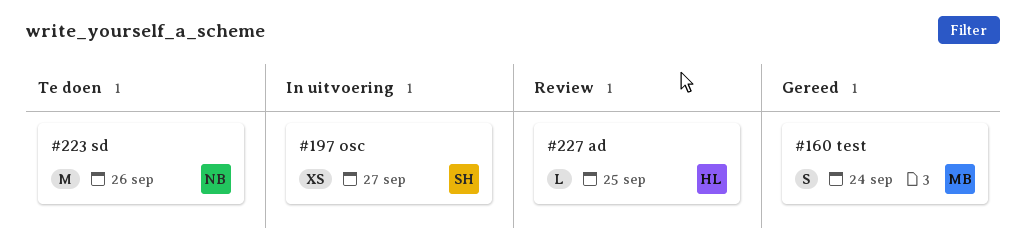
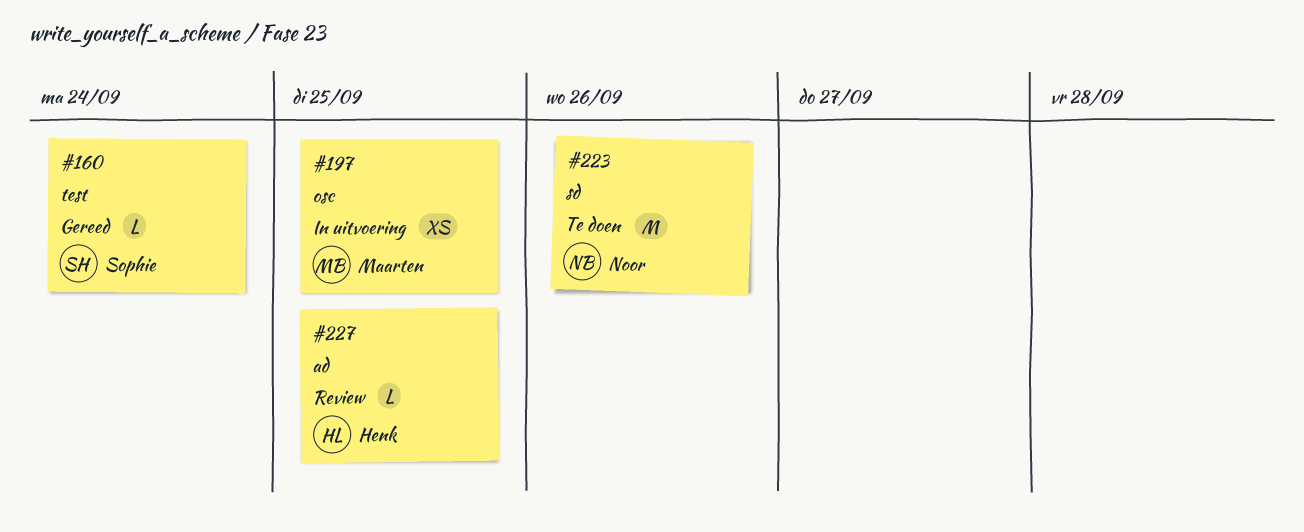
#160, owner: Maarten -> Sophie
#160, estimate: S -> L
#197, owner: Sophie -> Maarten
#197, due: Sep 27 -> Sep 25

